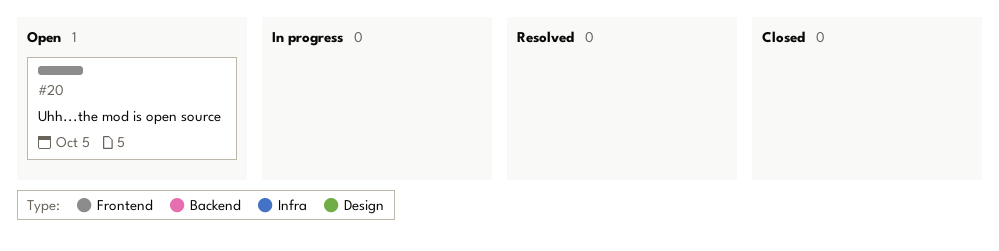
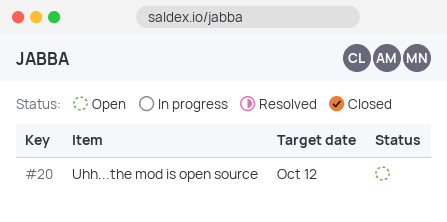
#20, due: Oct 5 -> Oct 12

